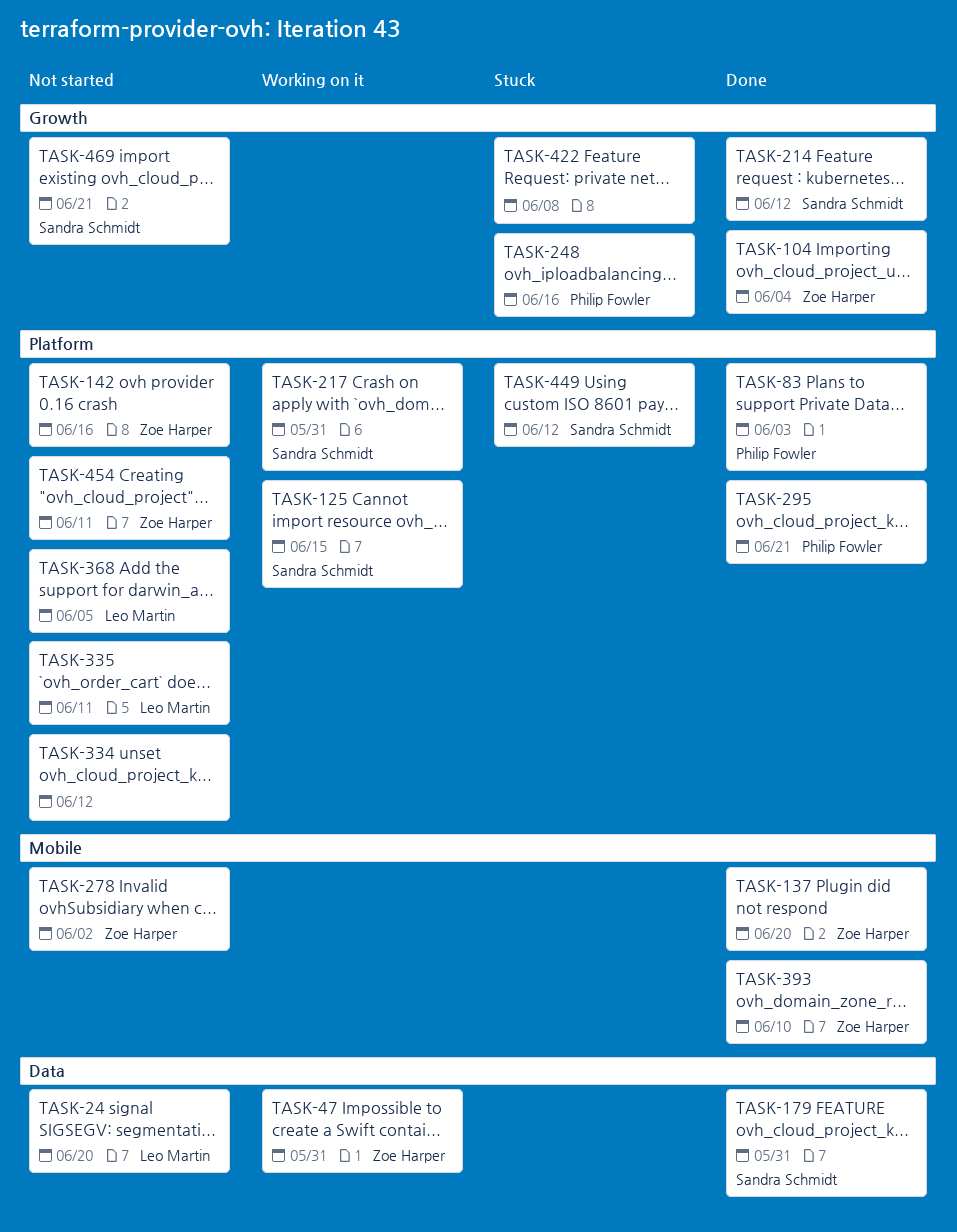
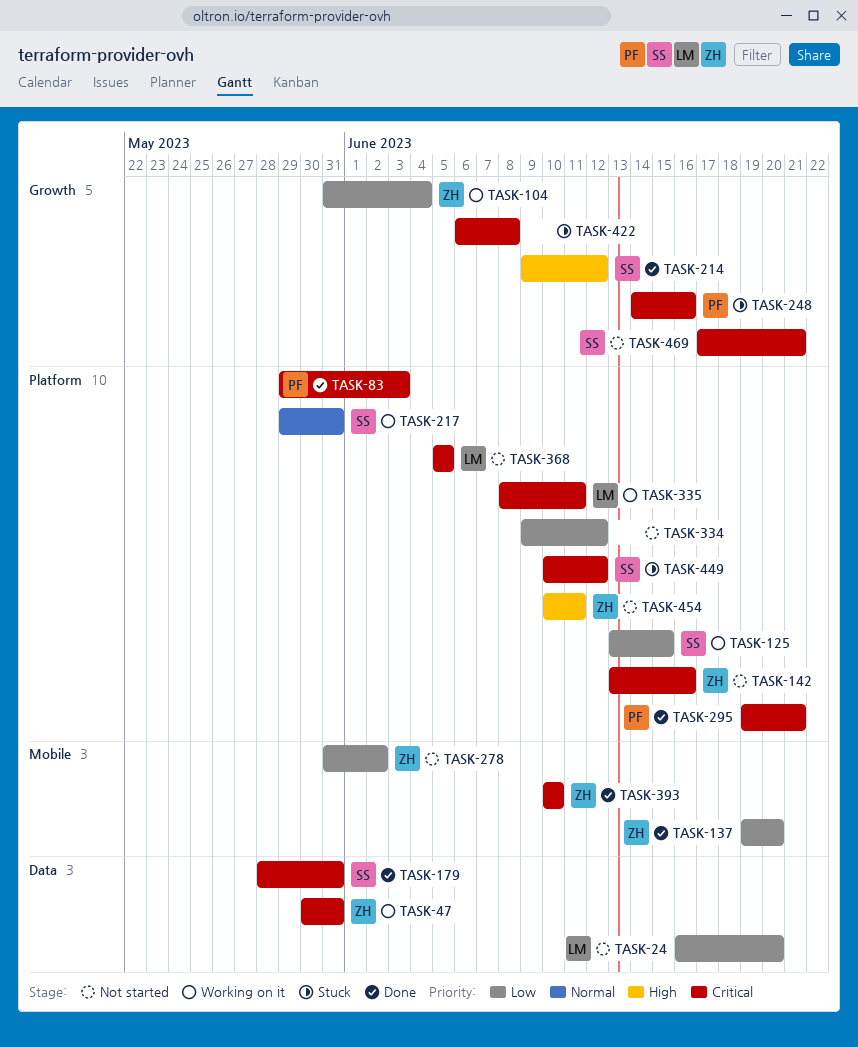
TASK-104, status: Done -> Working on it
TASK-335, status: Not started -> Working on it

